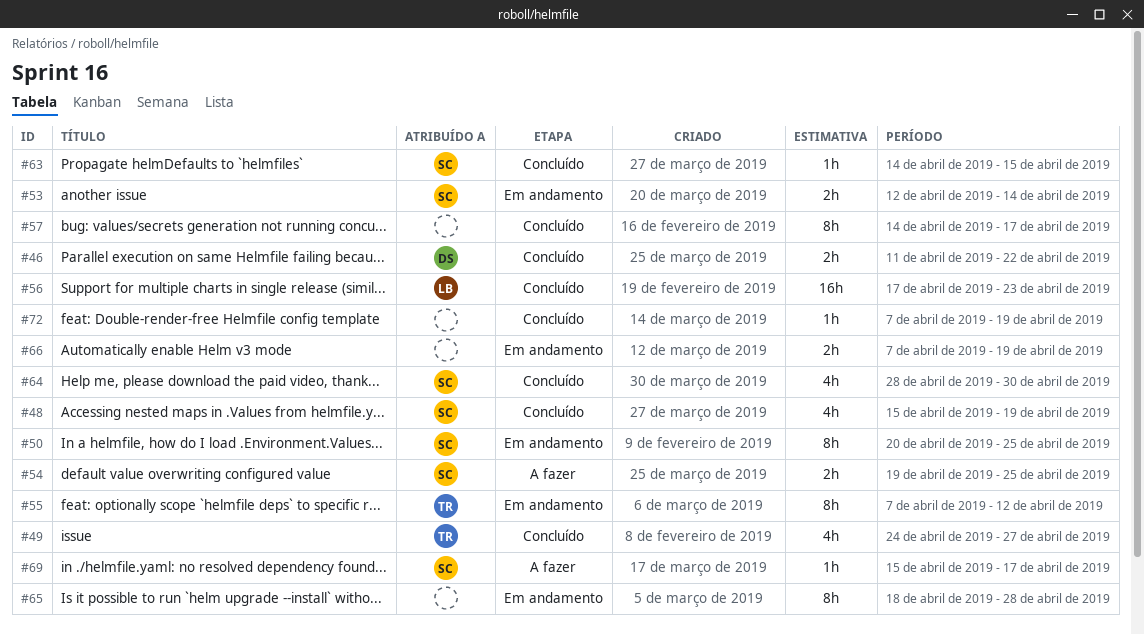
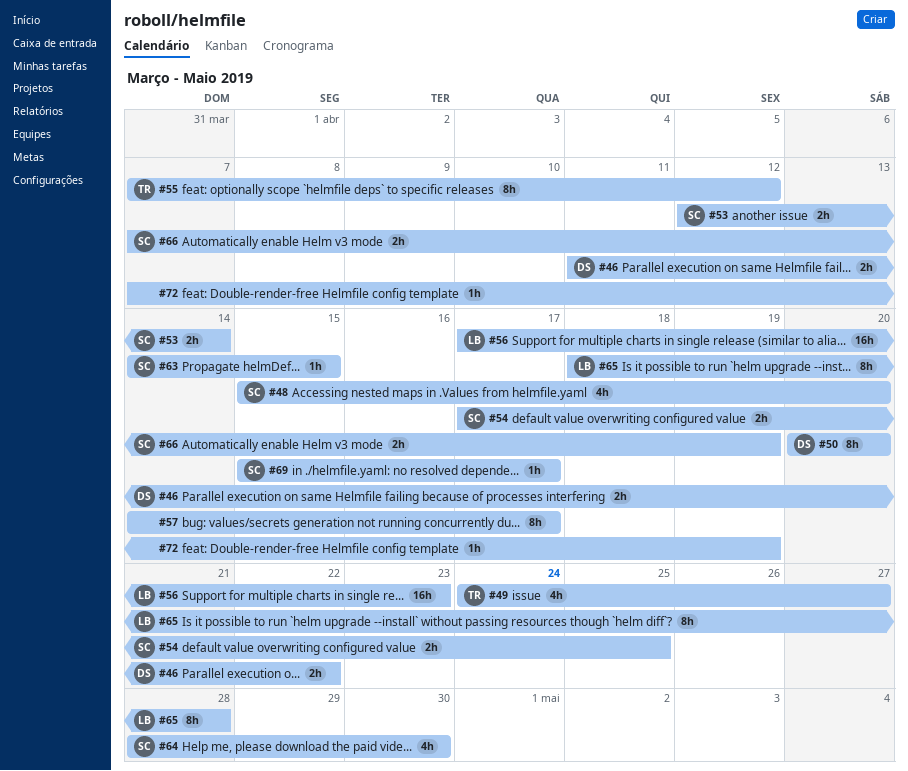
#48, due: Apr 19 -> Apr 20
#50, owner: SC -> DS
#50, due: Apr 25 -> Apr 20
#54, start: Apr 19 -> Apr 17
#65, owner: none -> LB
#66, owner: none -> SC

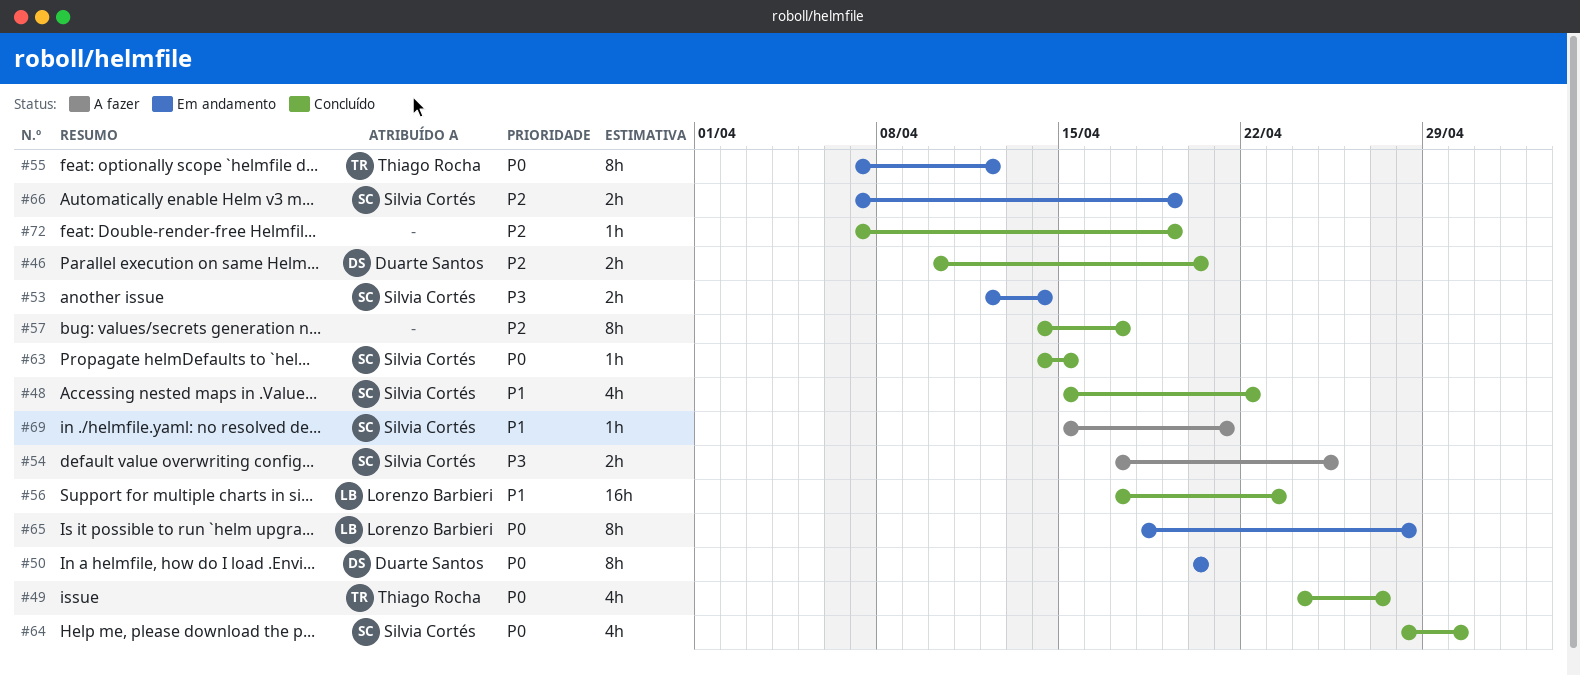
#46, start: Apr 11 -> Apr 10
#46, due: Apr 22 -> Apr 20
#48, due: Apr 20 -> Apr 22
#69, due: Apr 17 -> Apr 21

